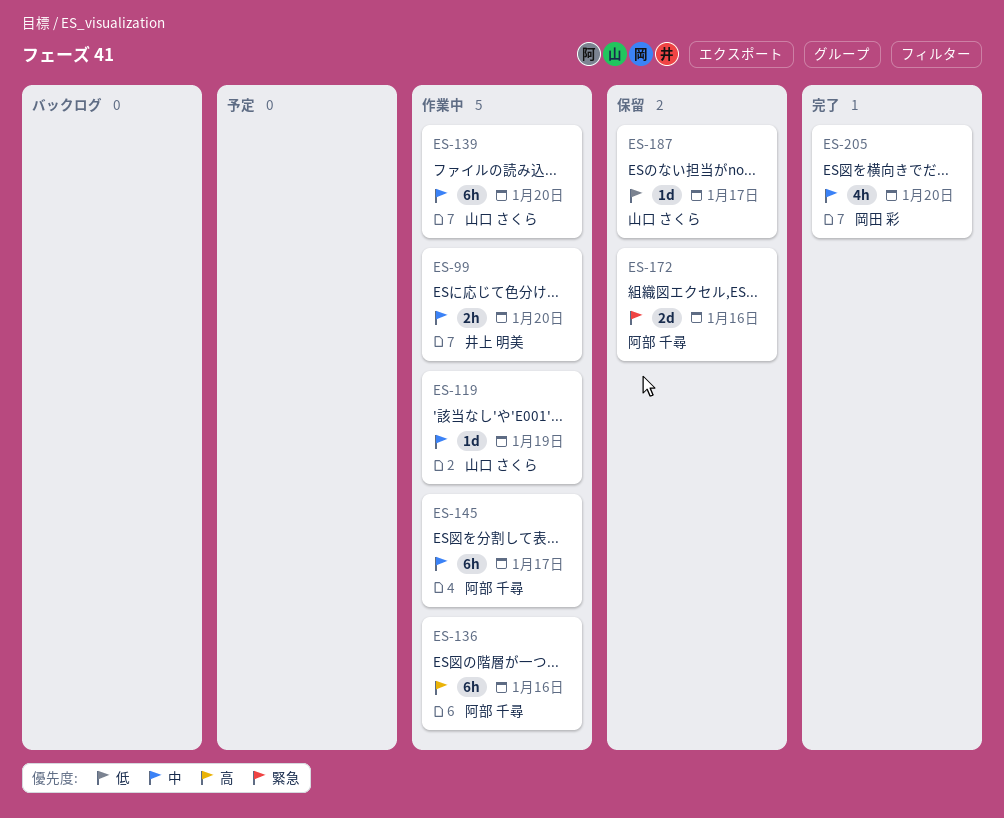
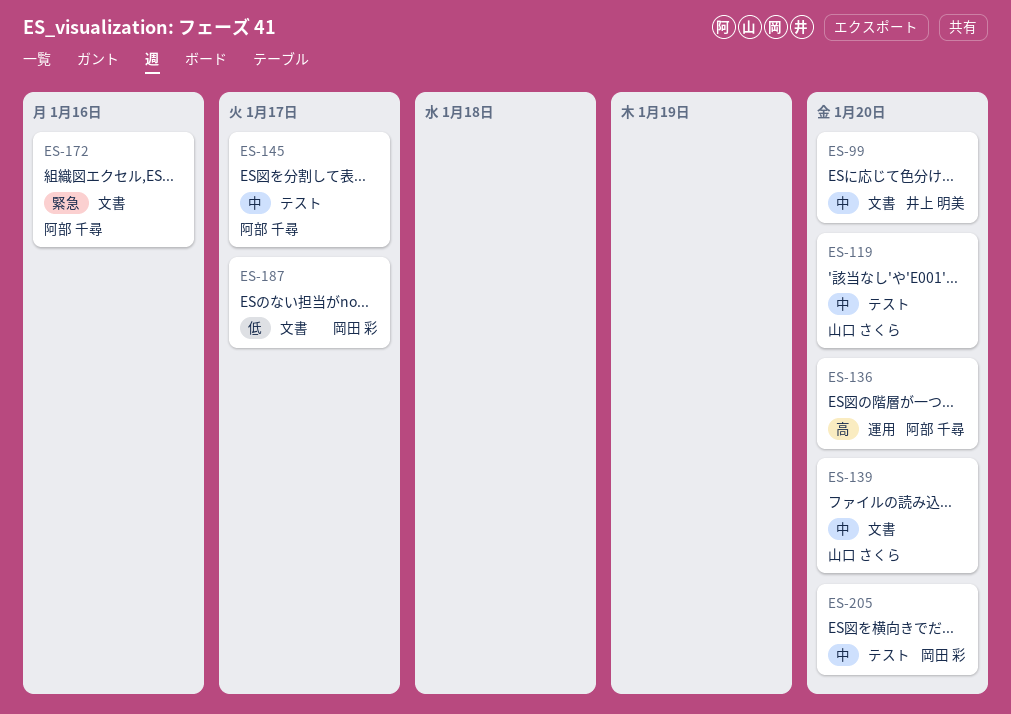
ES-119, due: Jan 19 -> Jan 20
ES-136, due: Jan 16 -> Jan 20
ES-187, owner: 山口 さくら -> 岡田 彩

